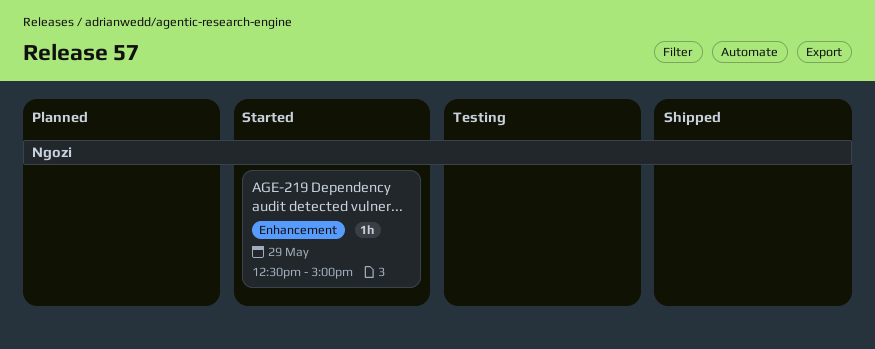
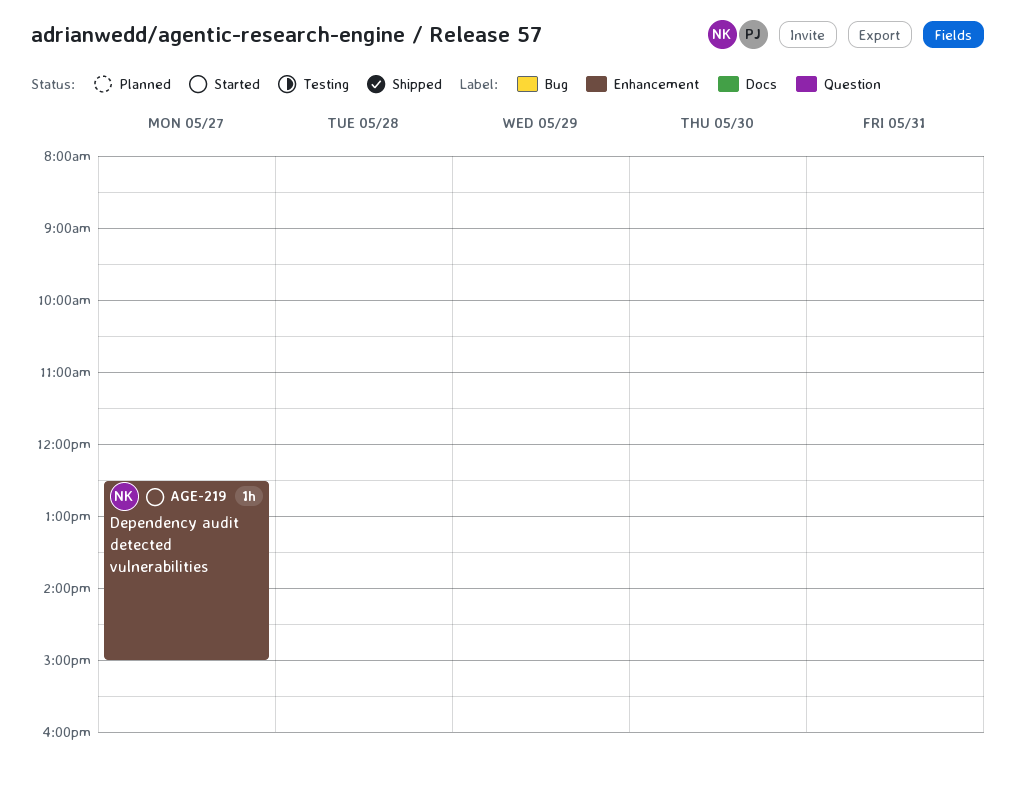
AGE-219, day: May 29 -> May 27

